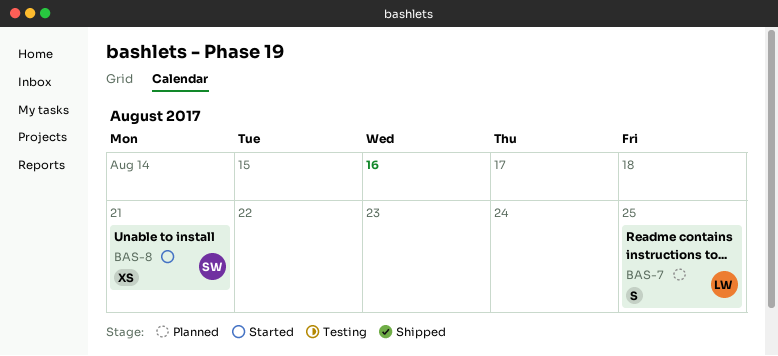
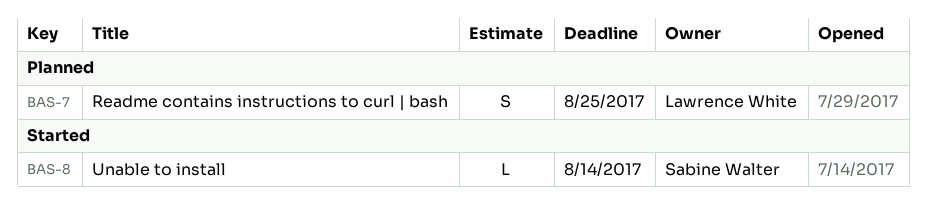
BAS-8, estimate: XS -> L
BAS-8, due: Aug 21 -> Aug 14

